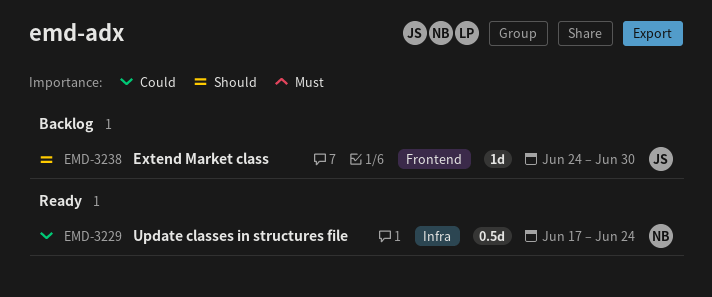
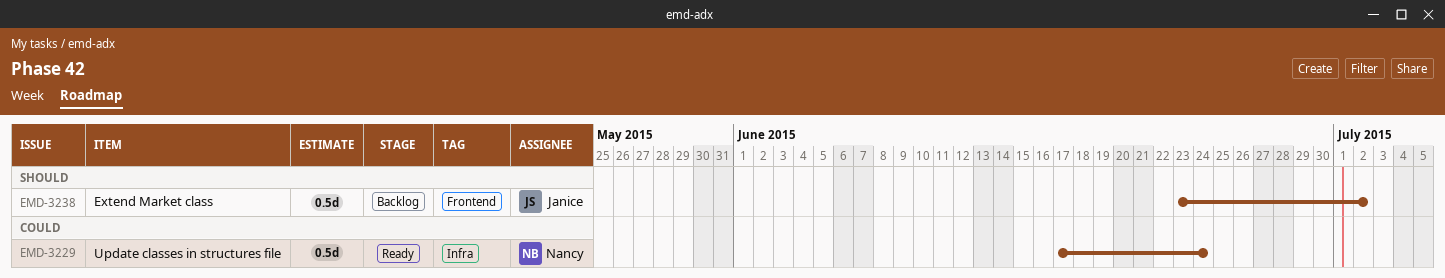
EMD-3238, estimate: 1d -> 0.5d
EMD-3238, start: Jun 24 -> Jun 23
EMD-3238, due: Jun 30 -> Jul 2

